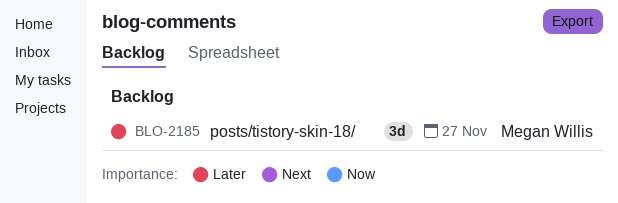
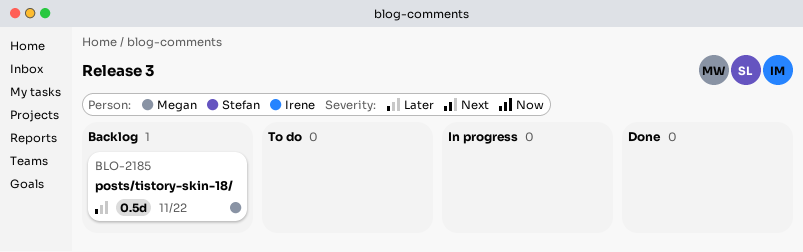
BLO-2185, estimate: 3d -> 0.5d
BLO-2185, due: Nov 27 -> Nov 22

